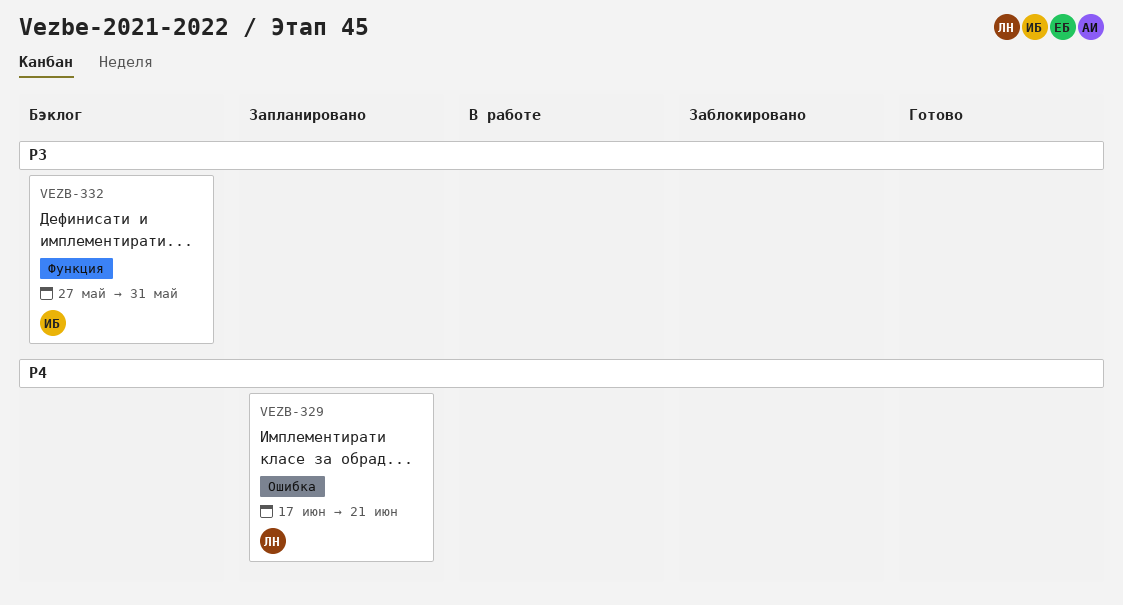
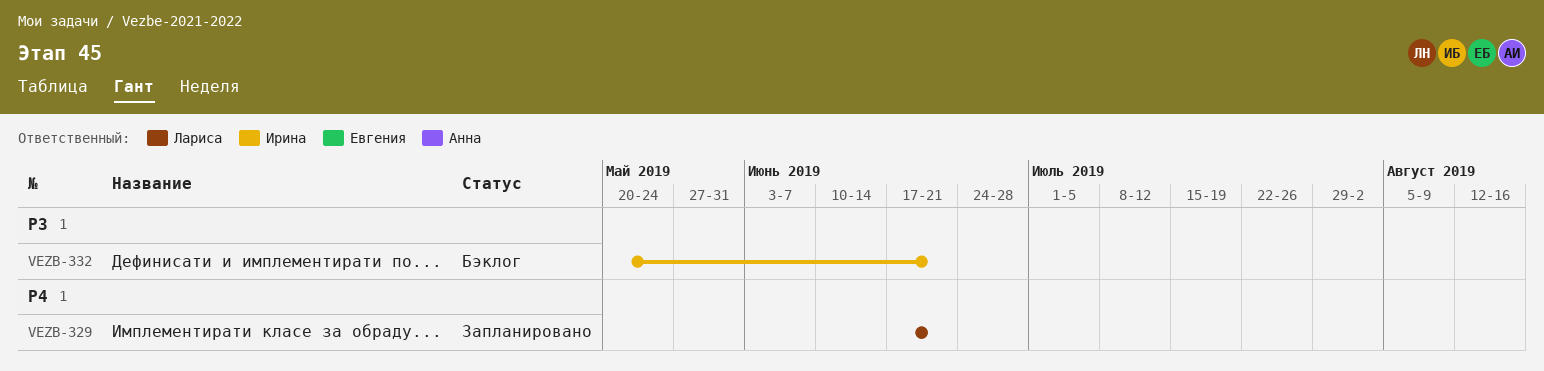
VEZB-332, start: May 27 -> May 20
VEZB-332, due: May 31 -> Jun 21

